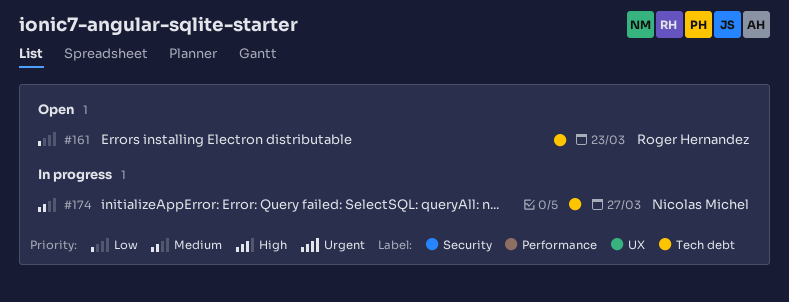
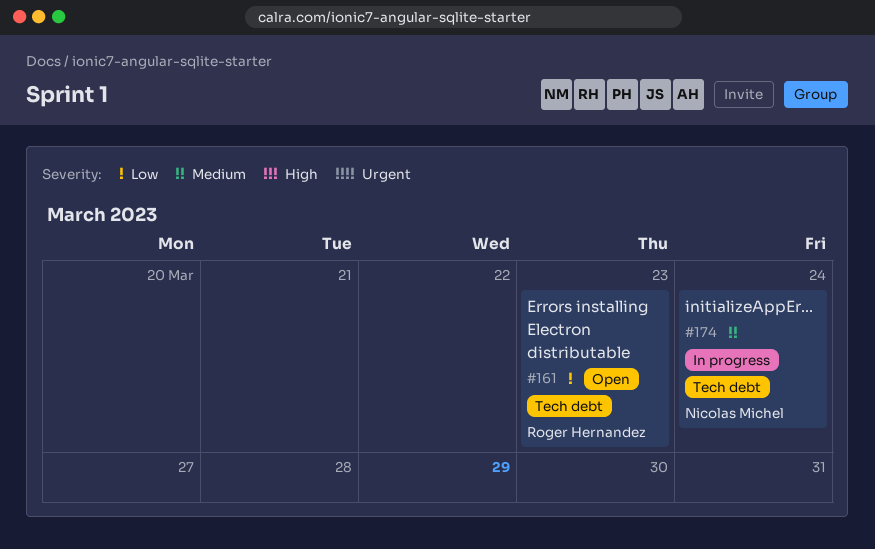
#174, due: Mar 27 -> Mar 24

